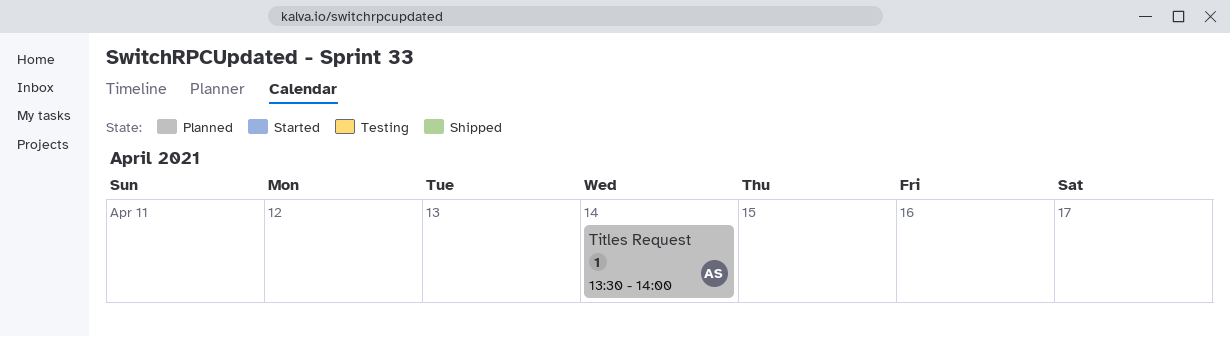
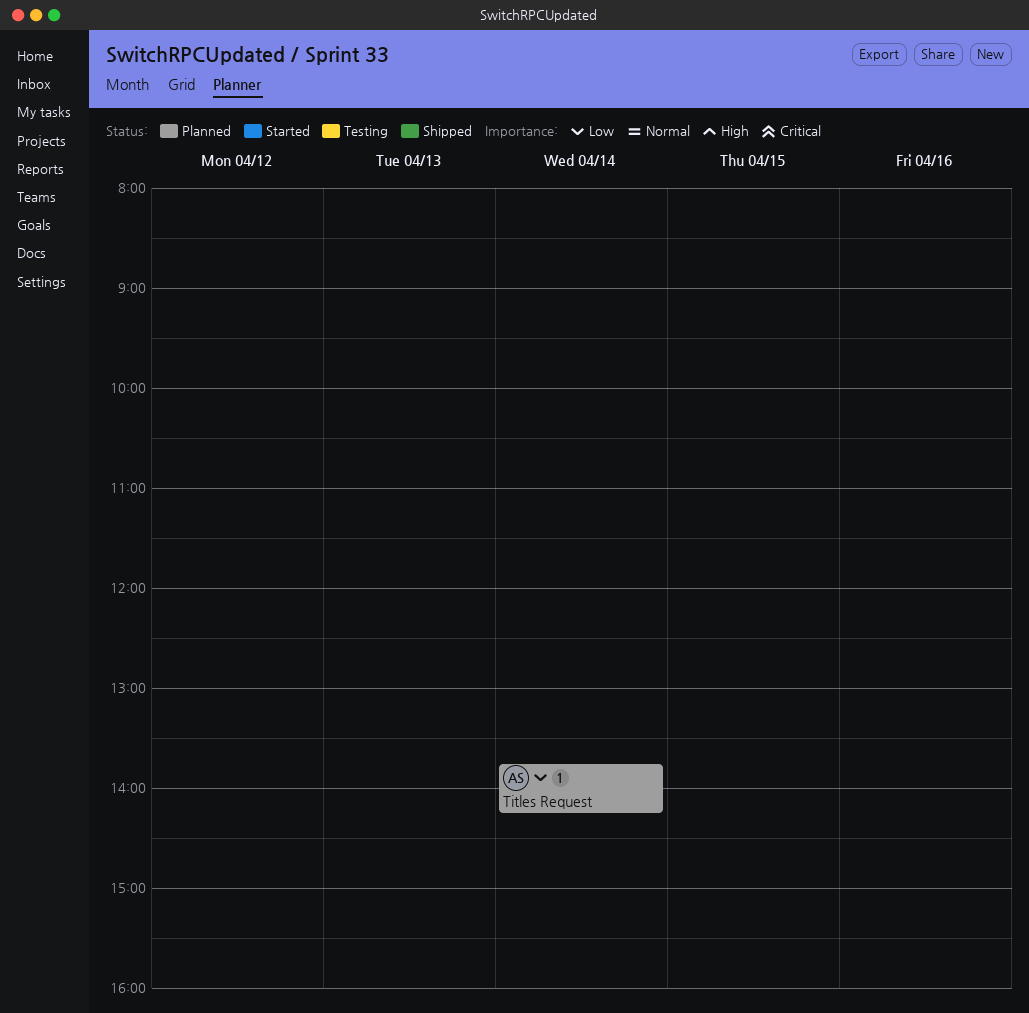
Titles Request, begins: 13:30 -> 13:45
Titles Request, ends: 14:00 -> 14:15

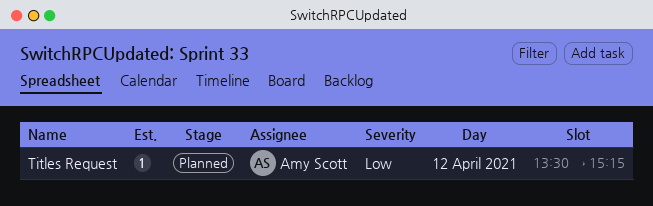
Titles Request, day: Apr 14 -> Apr 12
Titles Request, begins: 13:45 -> 13:30
Titles Request, ends: 14:15 -> 15:15

